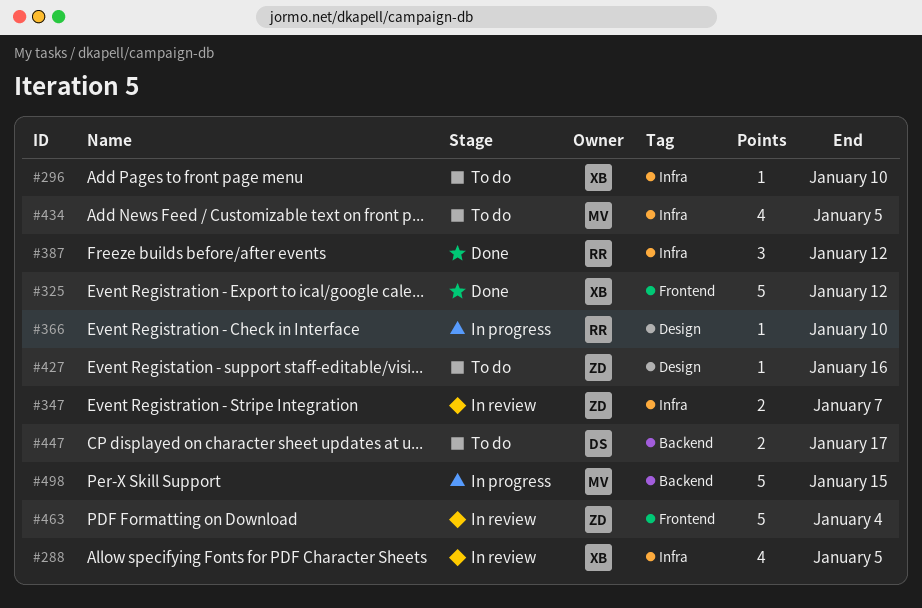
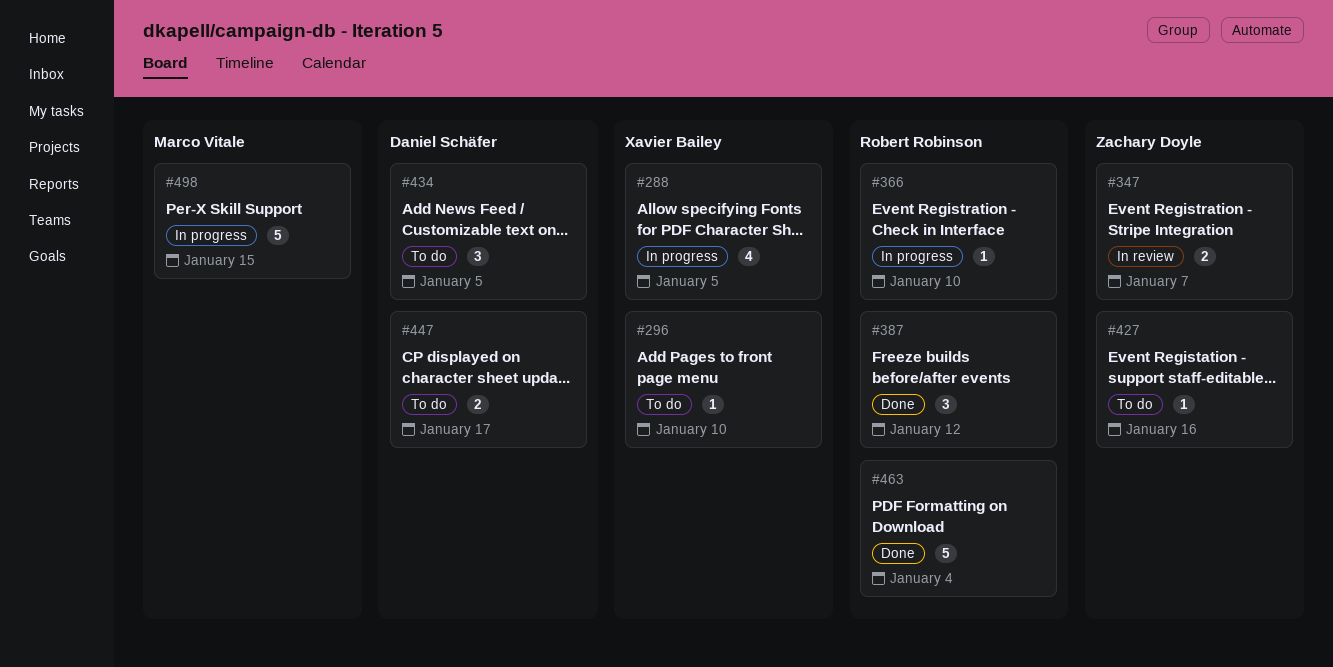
#288, status: In review -> In progress
#325: present -> none
#434, owner: Marco Vitale -> Daniel Schäfer
#434, estimate: 4 -> 3
#463, status: In review -> Done
#463, owner: Zachary Doyle -> Robert Robinson

